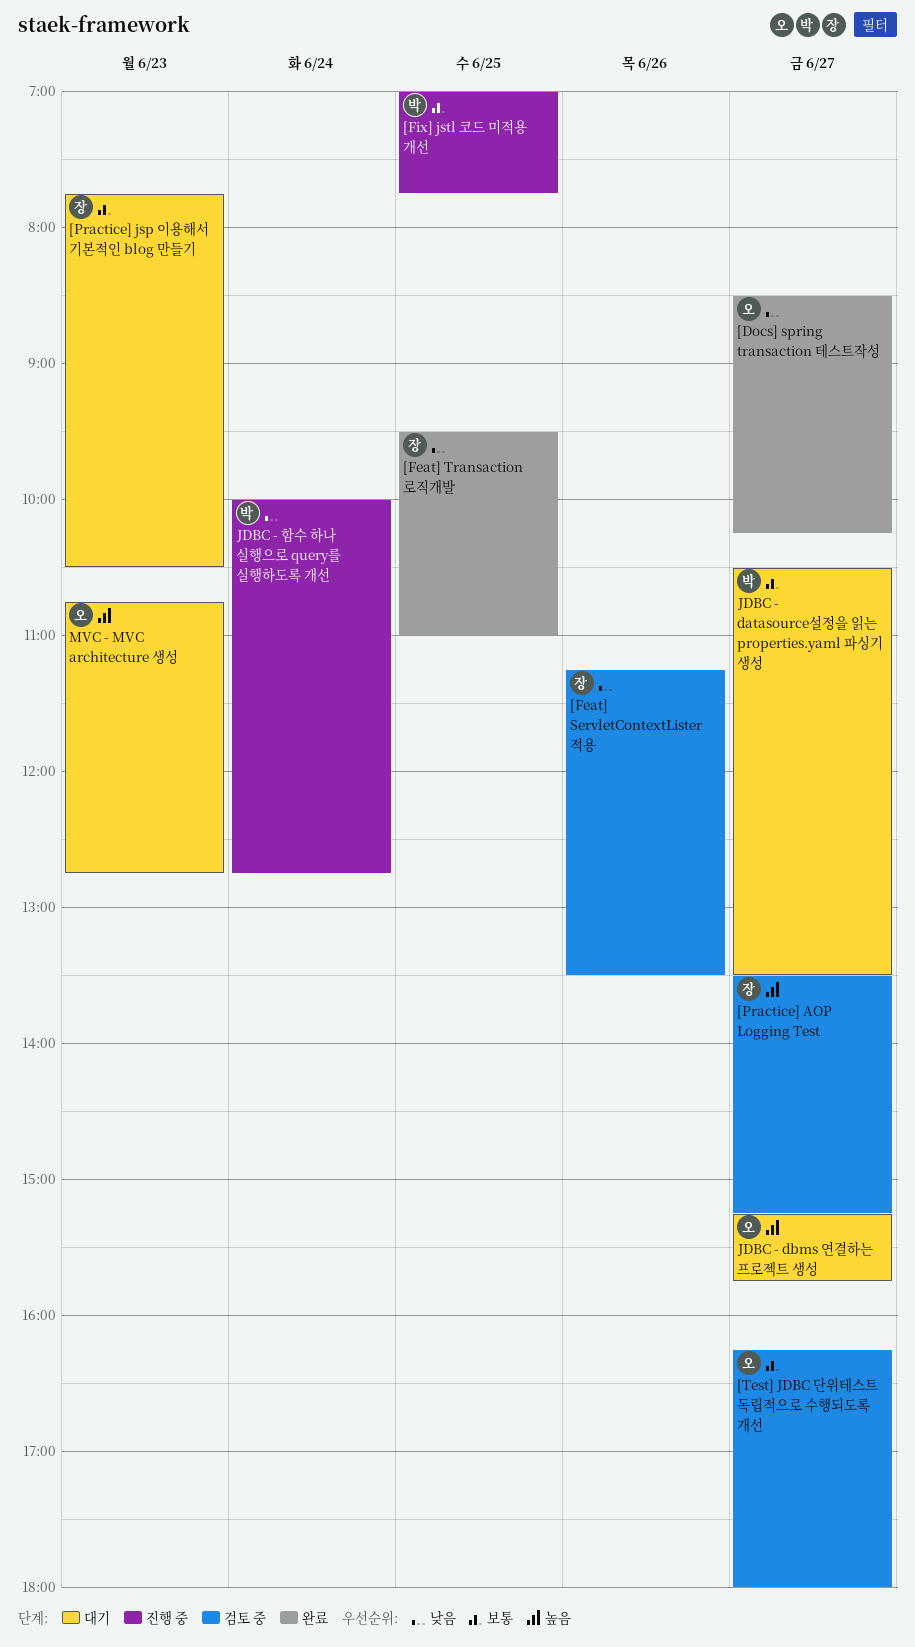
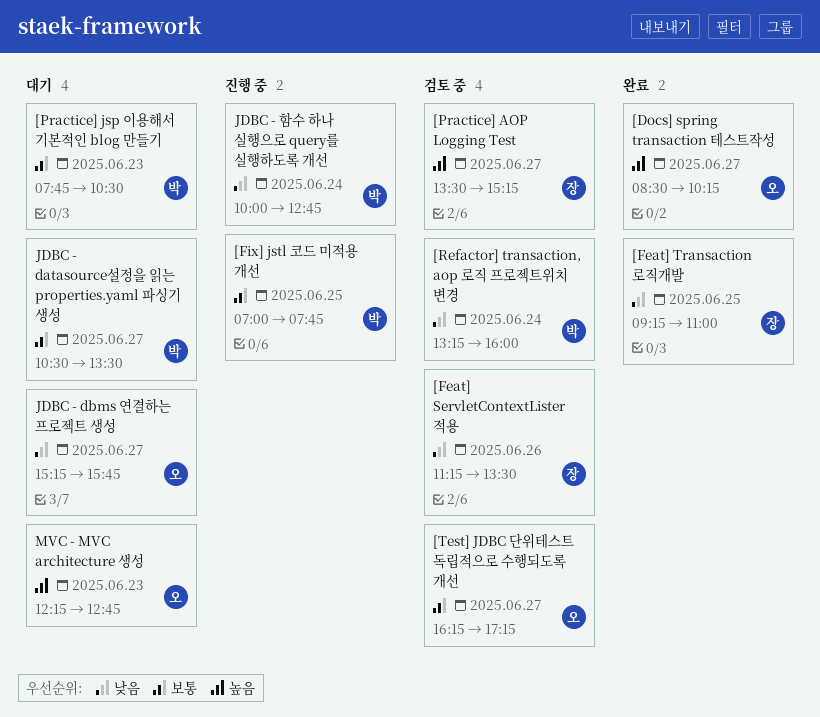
[Docs] spring transaction 테스트작성, priority: 낮음 -> 높음
[Feat] Transaction 로직개발, begins: 09:30 -> 09:15
[Practice] jsp 이용해서 기본적인 blog 만들기, owner: 장 -> 박
[Refactor] transaction, aop 로직 프로젝트위치 변경: none -> present
[Test] JDBC 단위테스트 독립적으로 수행되도록 개선, ends: 18:00 -> 17:15
JDBC - dbms 연결하는 프로젝트 생성, priority: 높음 -> 낮음
MVC - MVC architecture 생성, begins: 10:45 -> 12:15

